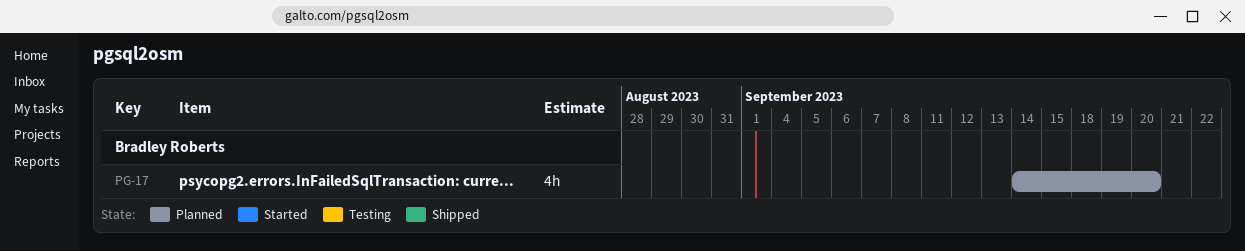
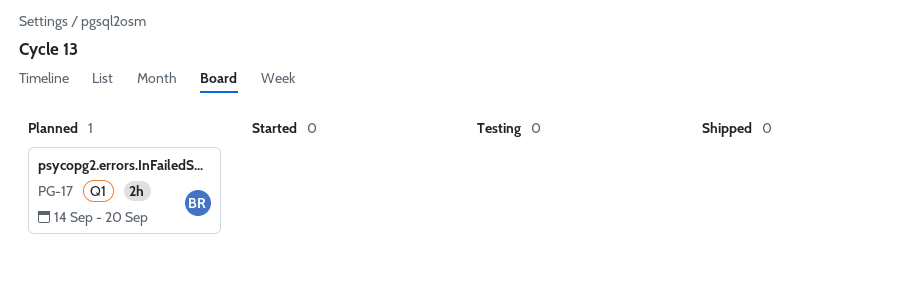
PG-17, estimate: 4h -> 2h

